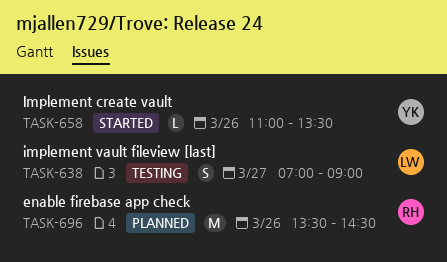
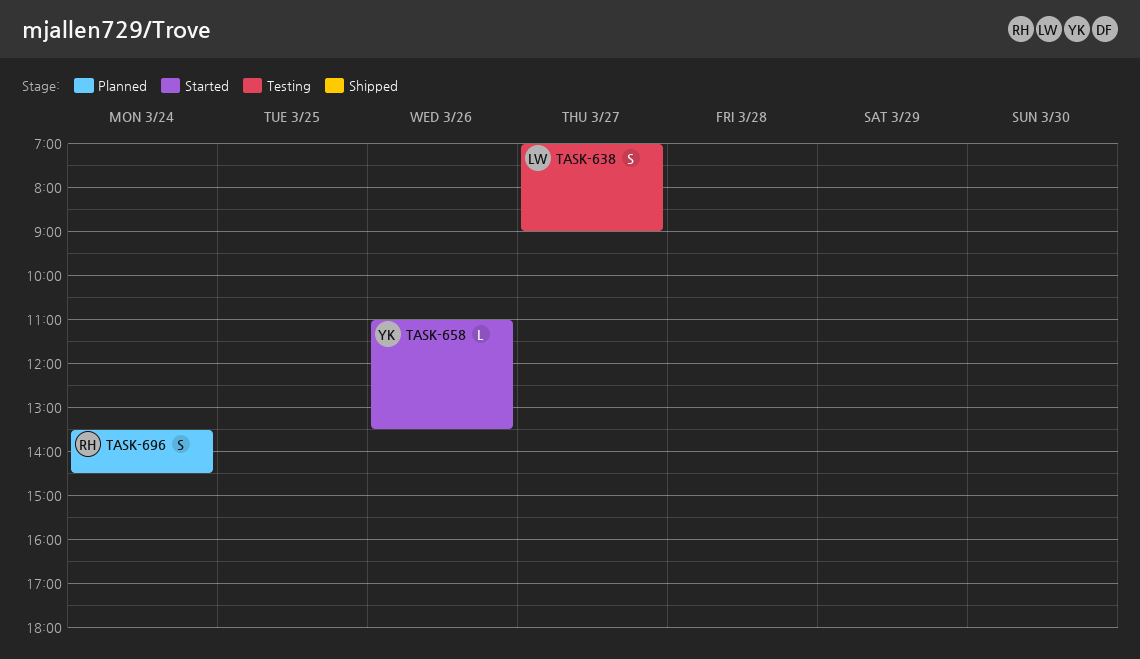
TASK-696, estimate: M -> S
TASK-696, day: Mar 26 -> Mar 24

